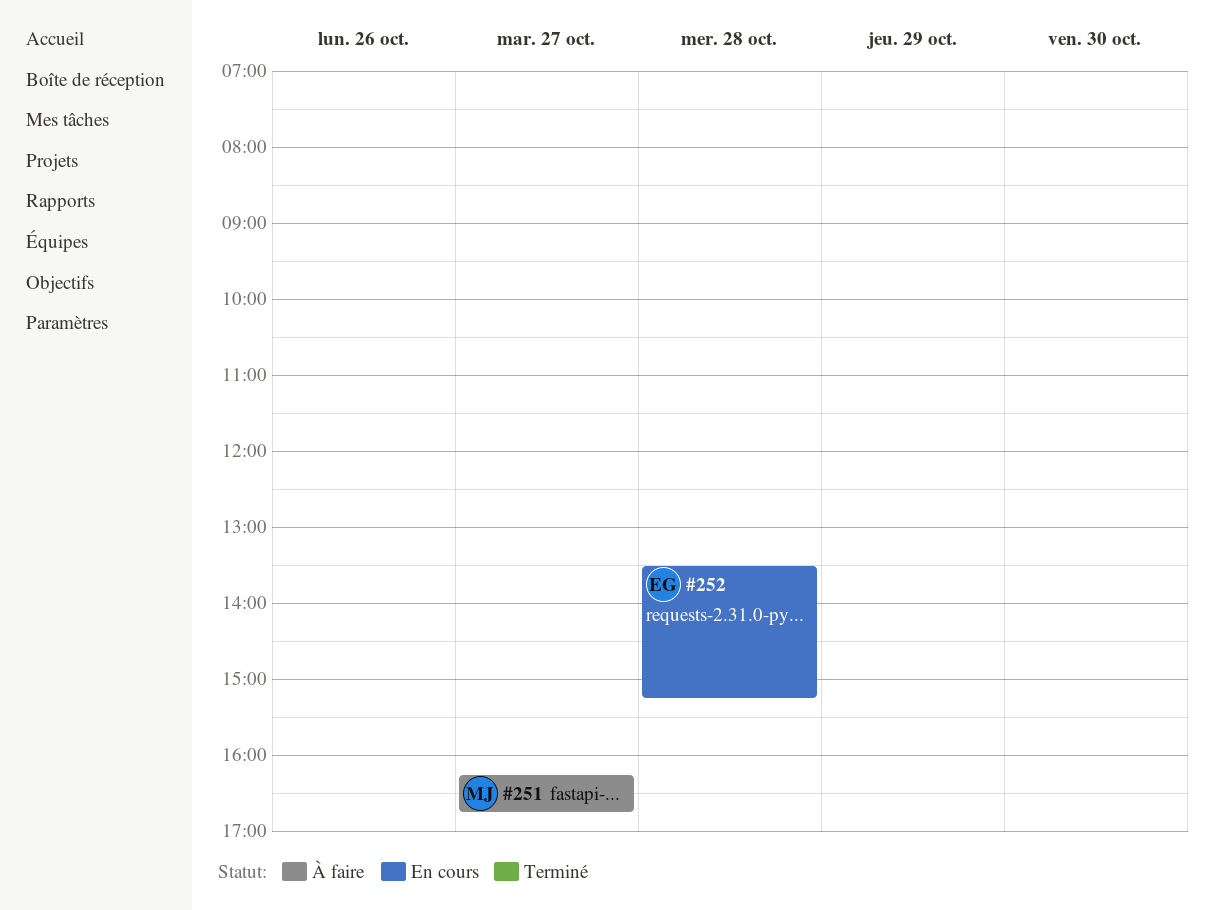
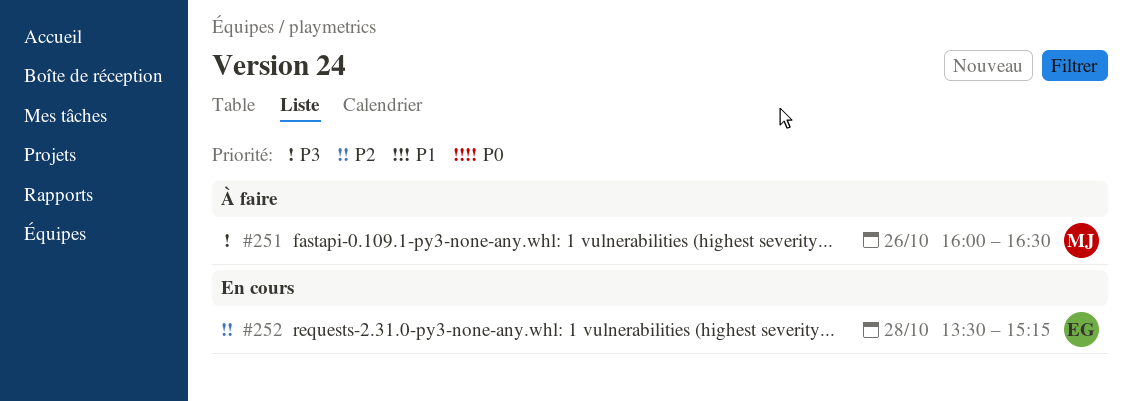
#251, day: Oct 27 -> Oct 26
#251, begins: 16:15 -> 16:00
#251, ends: 16:45 -> 16:30

